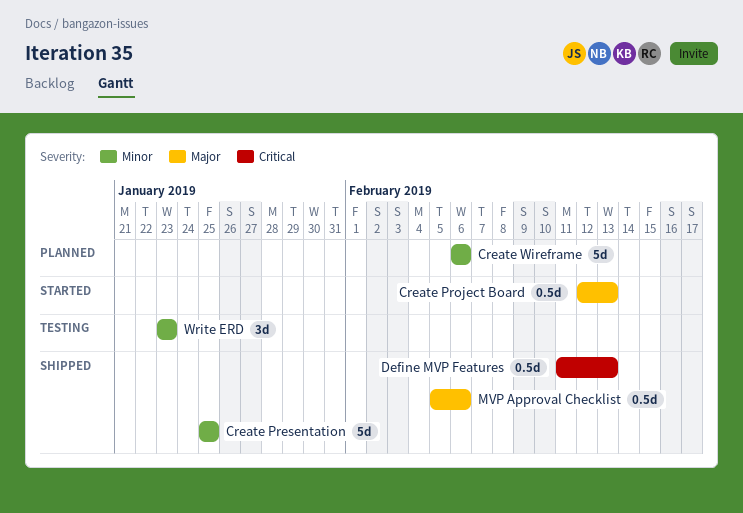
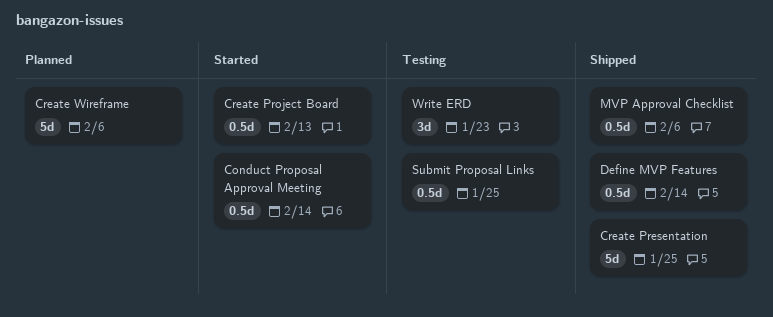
Conduct Proposal Approval Meeting: none -> present
Define MVP Features, due: Feb 13 -> Feb 14
Submit Proposal Links: none -> present

